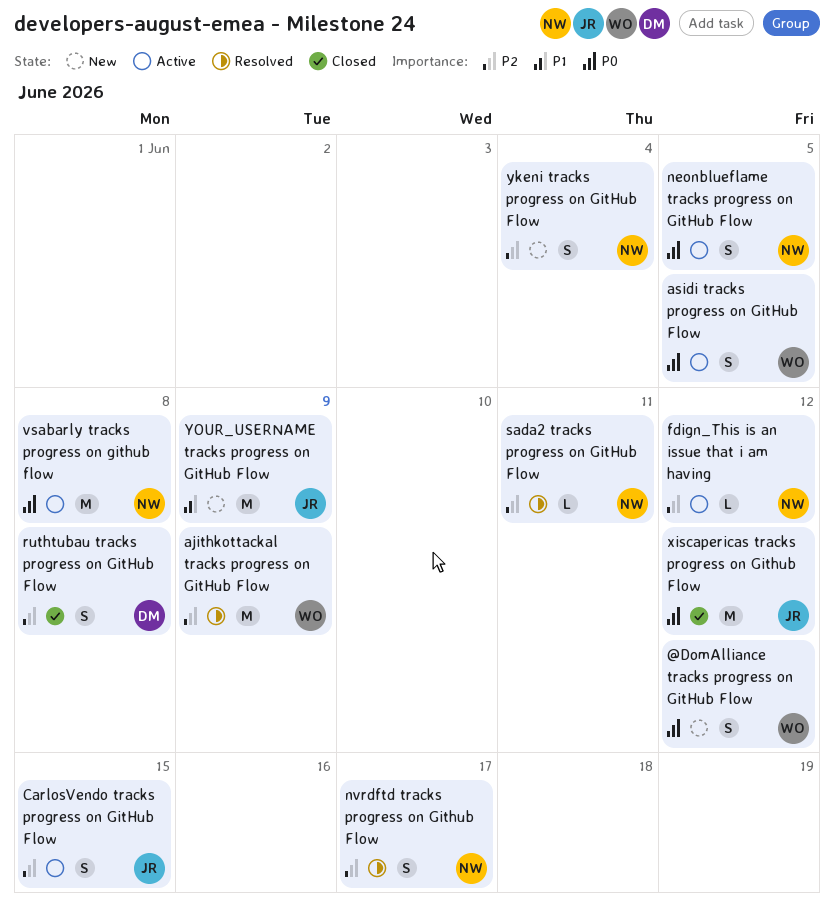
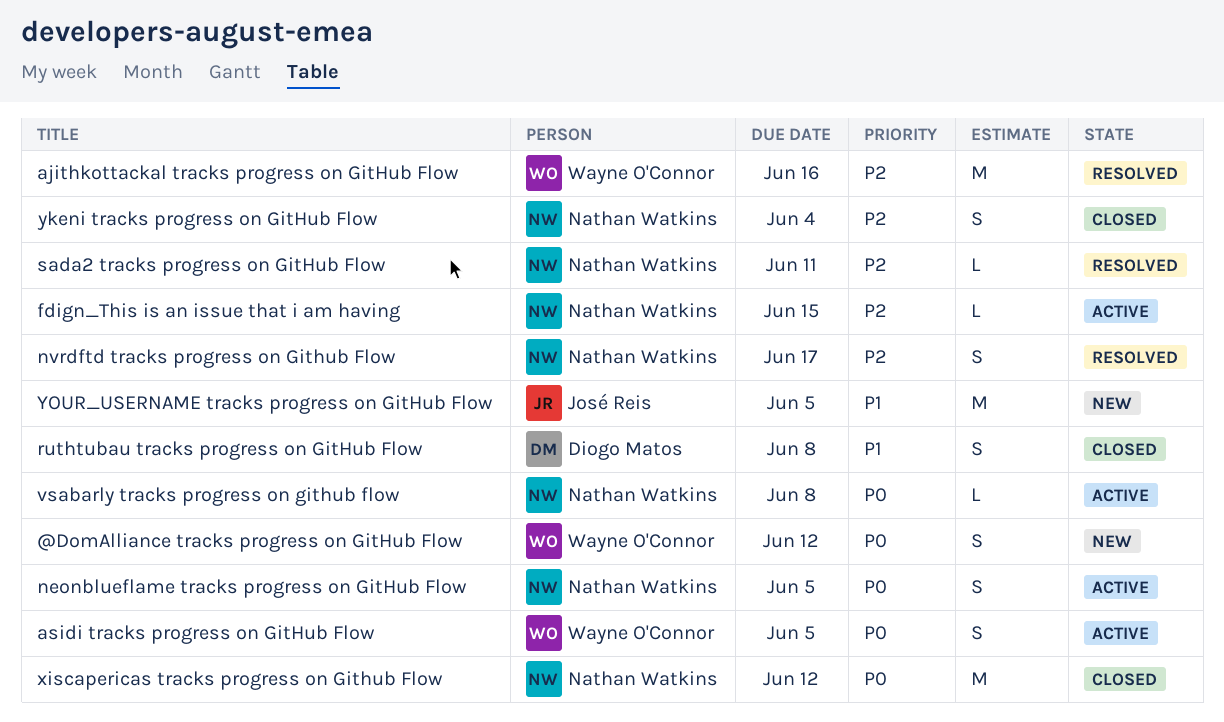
ajithkottackal tracks progress on GitHub Flow, due: Jun 9 -> Jun 16
CarlosVendo tracks progress on GitHub Flow: present -> none
fdign_This is an issue that i am having, due: Jun 12 -> Jun 15
ruthtubau tracks progress on GitHub Flow, priority: P2 -> P1
vsabarly tracks progress on github flow, estimate: M -> L
xiscapericas tracks progress on Github Flow, owner: José Reis -> Nathan Watkins
ykeni tracks progress on GitHub Flow, status: New -> Closed
YOUR_USERNAME tracks progress on GitHub Flow, due: Jun 9 -> Jun 5

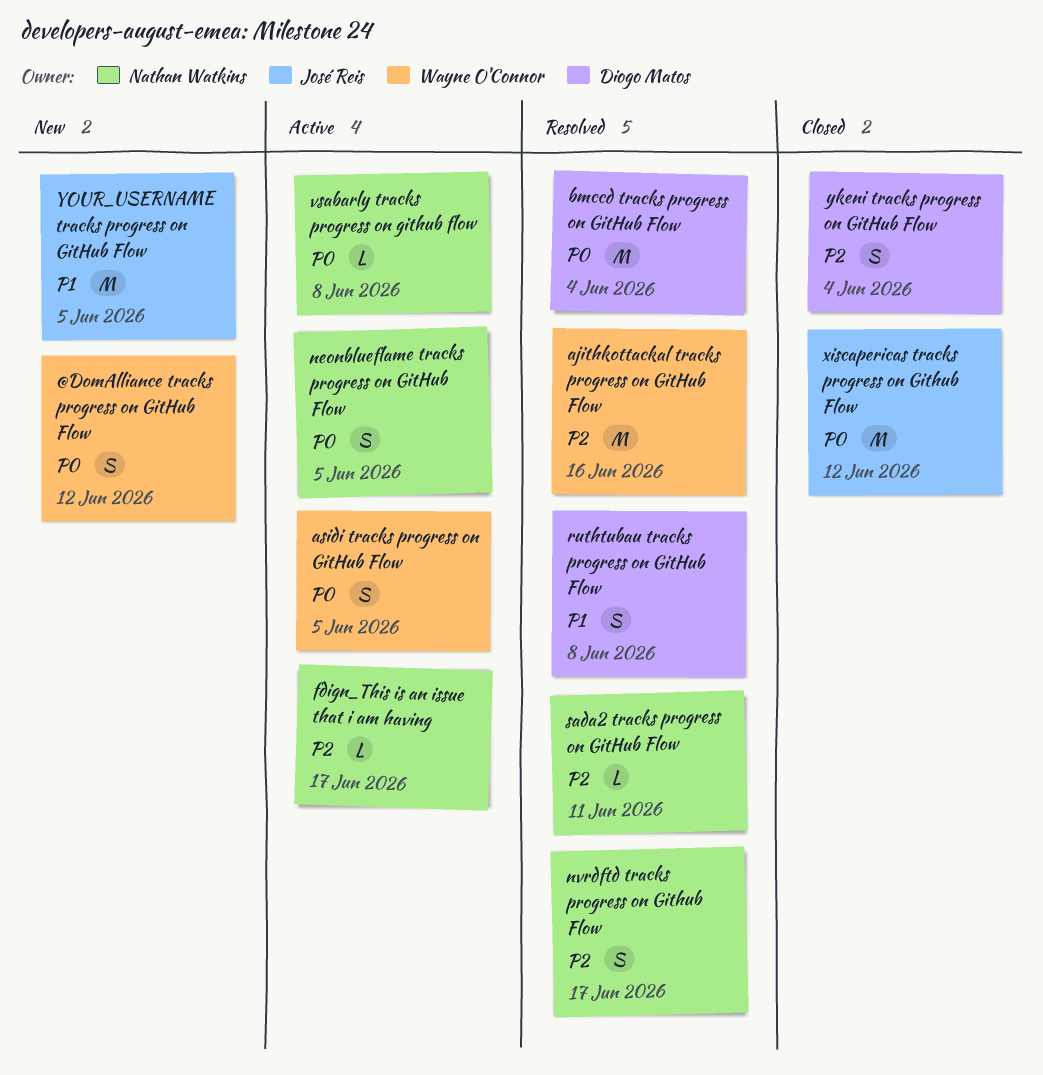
bmccd tracks progress on GitHub Flow: none -> present
fdign_This is an issue that i am having, due: Jun 15 -> Jun 17
ruthtubau tracks progress on GitHub Flow, status: Closed -> Resolved
xiscapericas tracks progress on Github Flow, owner: Nathan Watkins -> José Reis
ykeni tracks progress on GitHub Flow, owner: Nathan Watkins -> Diogo Matos

